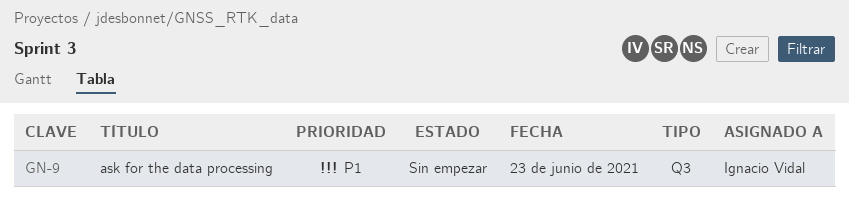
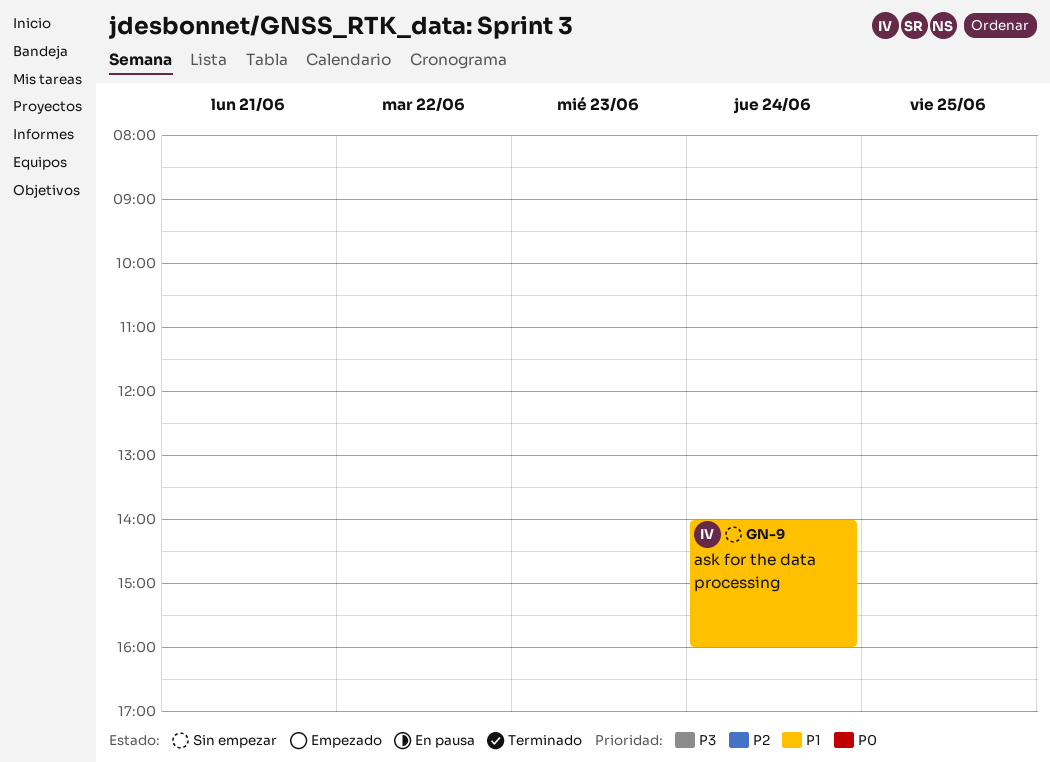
GN-9, day: Jun 23 -> Jun 24

